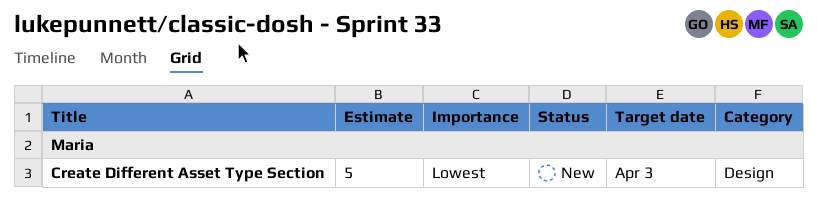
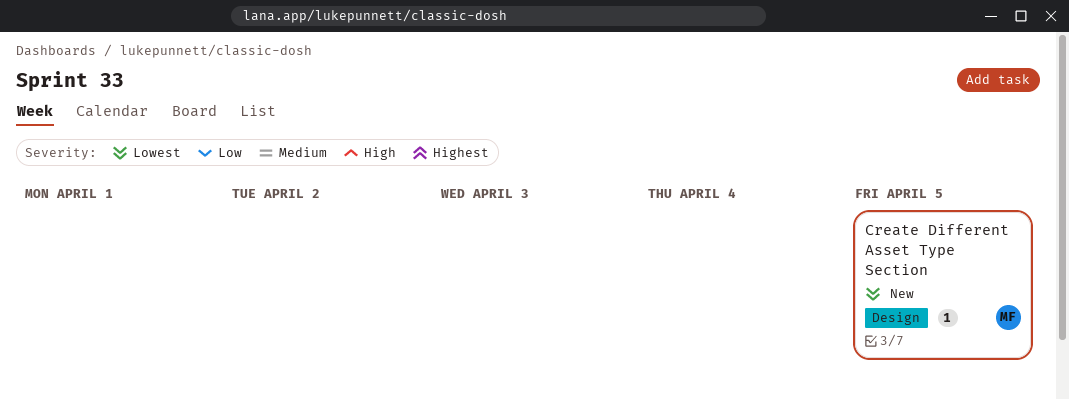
Create Different Asset Type Section, estimate: 5 -> 1
Create Different Asset Type Section, due: Apr 3 -> Apr 5

